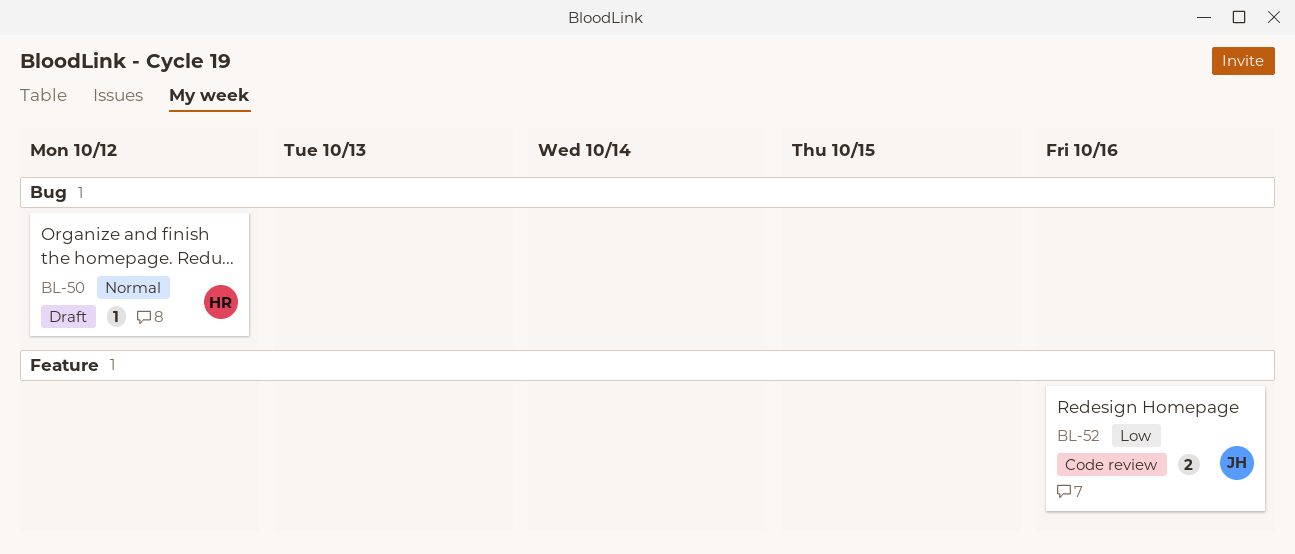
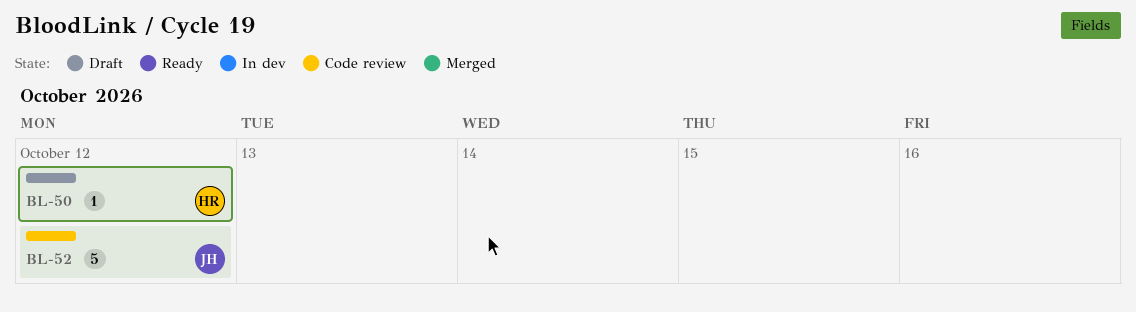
BL-52, estimate: 2 -> 5
BL-52, due: Oct 16 -> Oct 12

